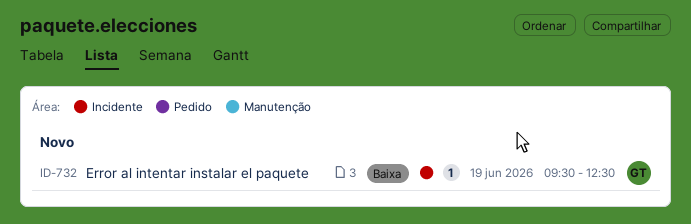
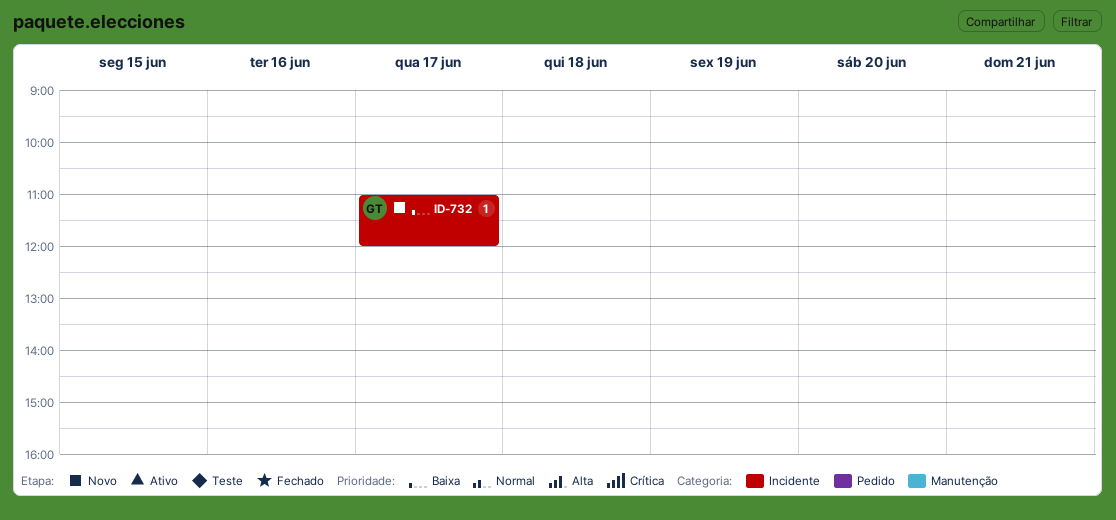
ID-732, day: Jun 19 -> Jun 17
ID-732, begins: 09:30 -> 11:00
ID-732, ends: 12:30 -> 12:00

